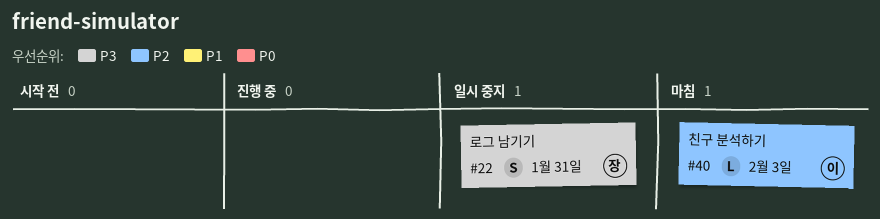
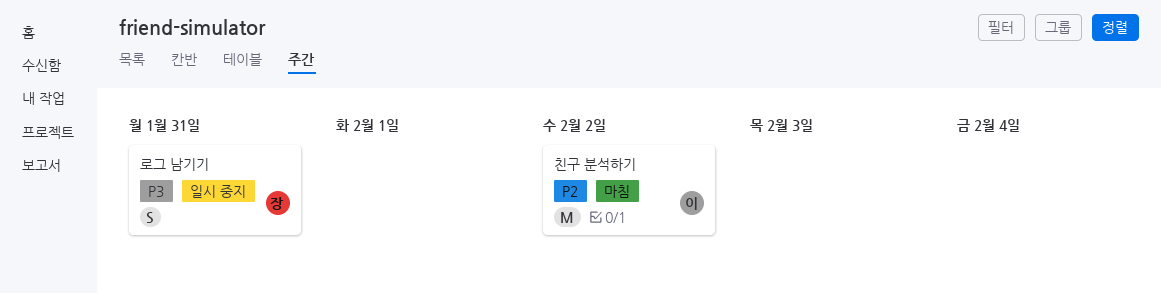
친구 분석하기, estimate: L -> M
친구 분석하기, due: Feb 3 -> Feb 2

